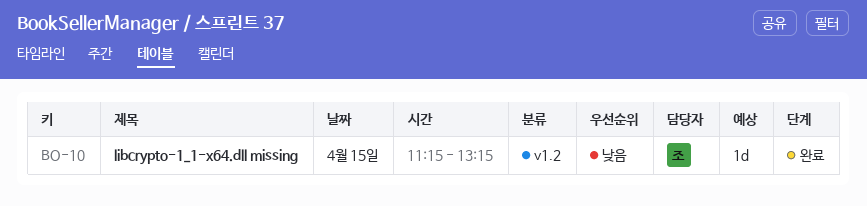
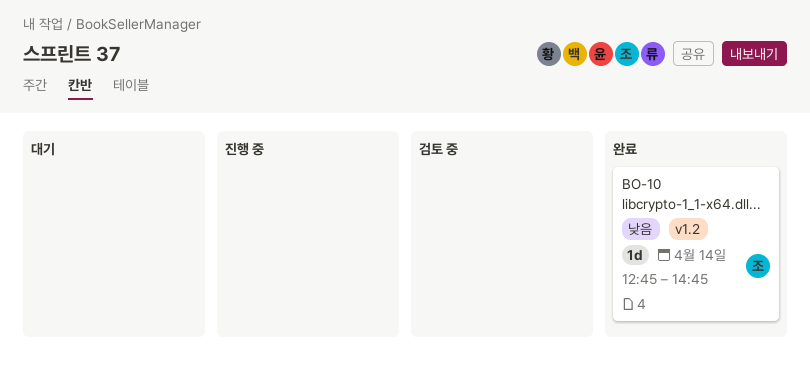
BO-10, day: Apr 15 -> Apr 14
BO-10, begins: 11:15 -> 12:45
BO-10, ends: 13:15 -> 14:45

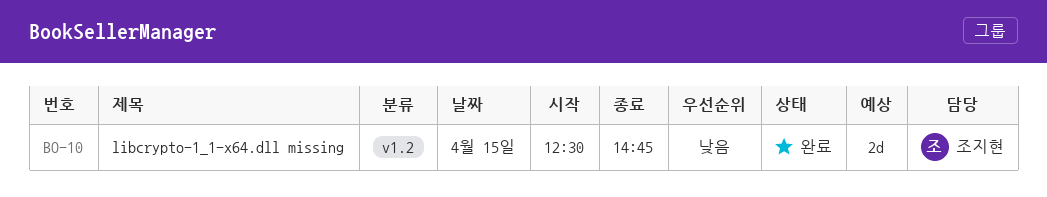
BO-10, estimate: 1d -> 2d
BO-10, day: Apr 14 -> Apr 15
BO-10, begins: 12:45 -> 12:30

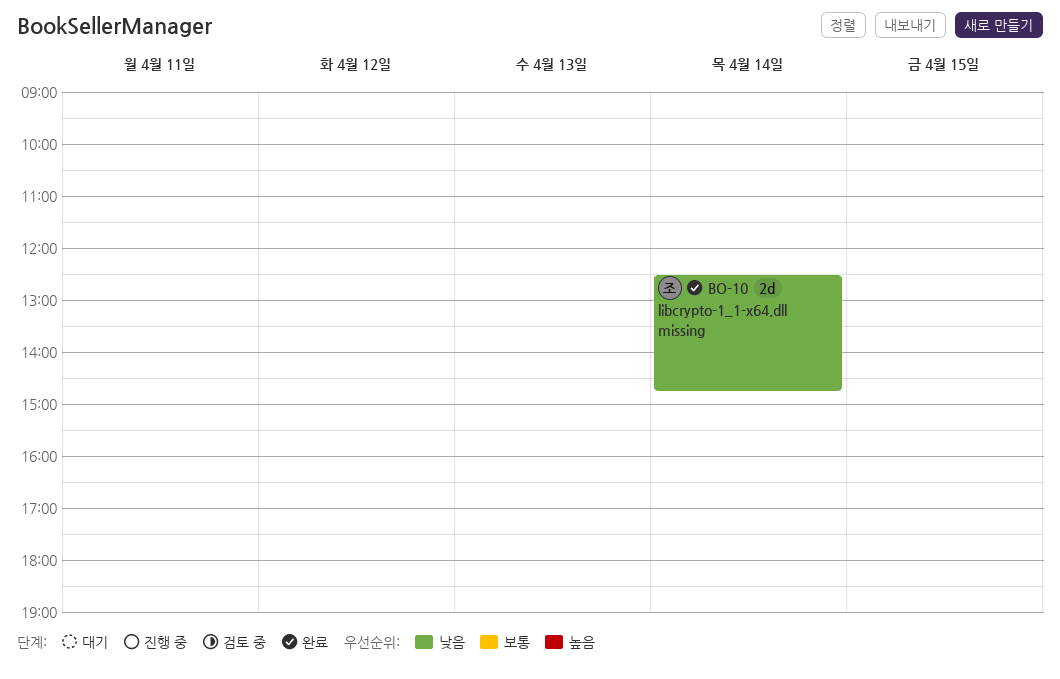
BO-10, day: Apr 15 -> Apr 14

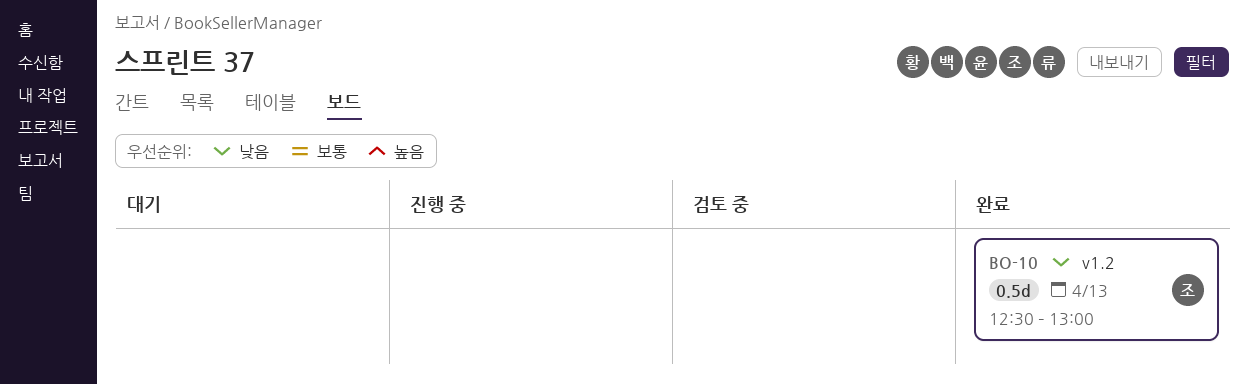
BO-10, estimate: 2d -> 0.5d
BO-10, day: Apr 14 -> Apr 13
BO-10, ends: 14:45 -> 13:00

